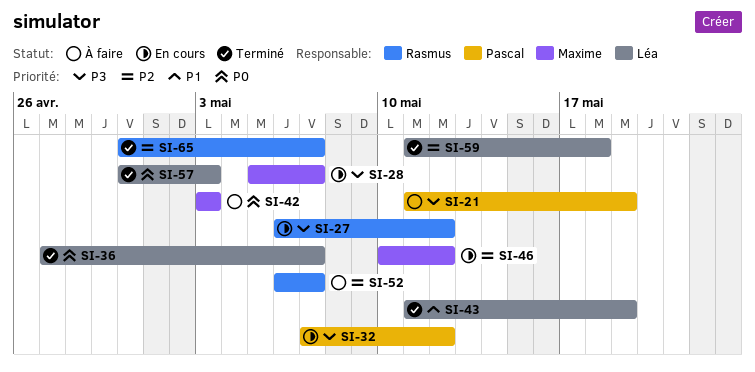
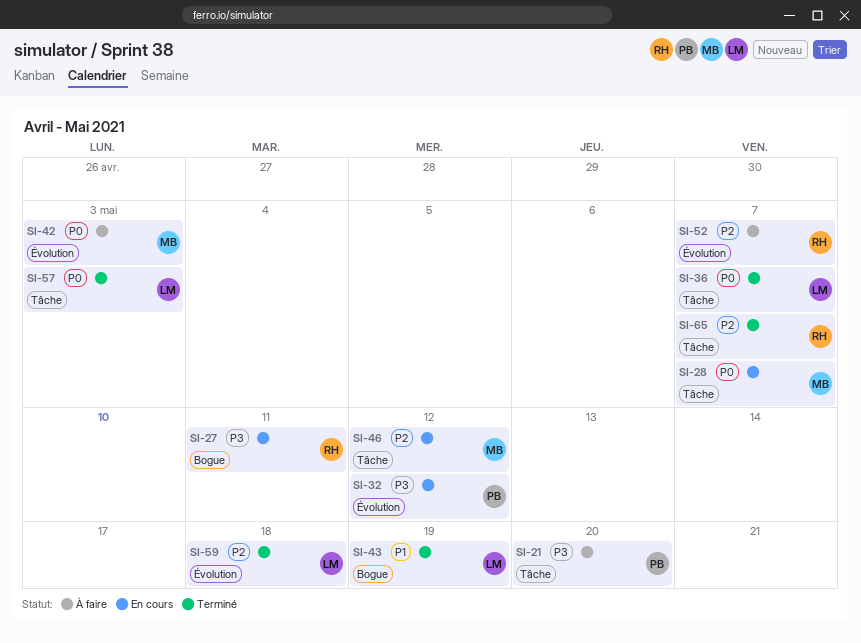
SI-21, due: May 19 -> May 20
SI-27, due: May 12 -> May 11
SI-28, priority: P3 -> P0

